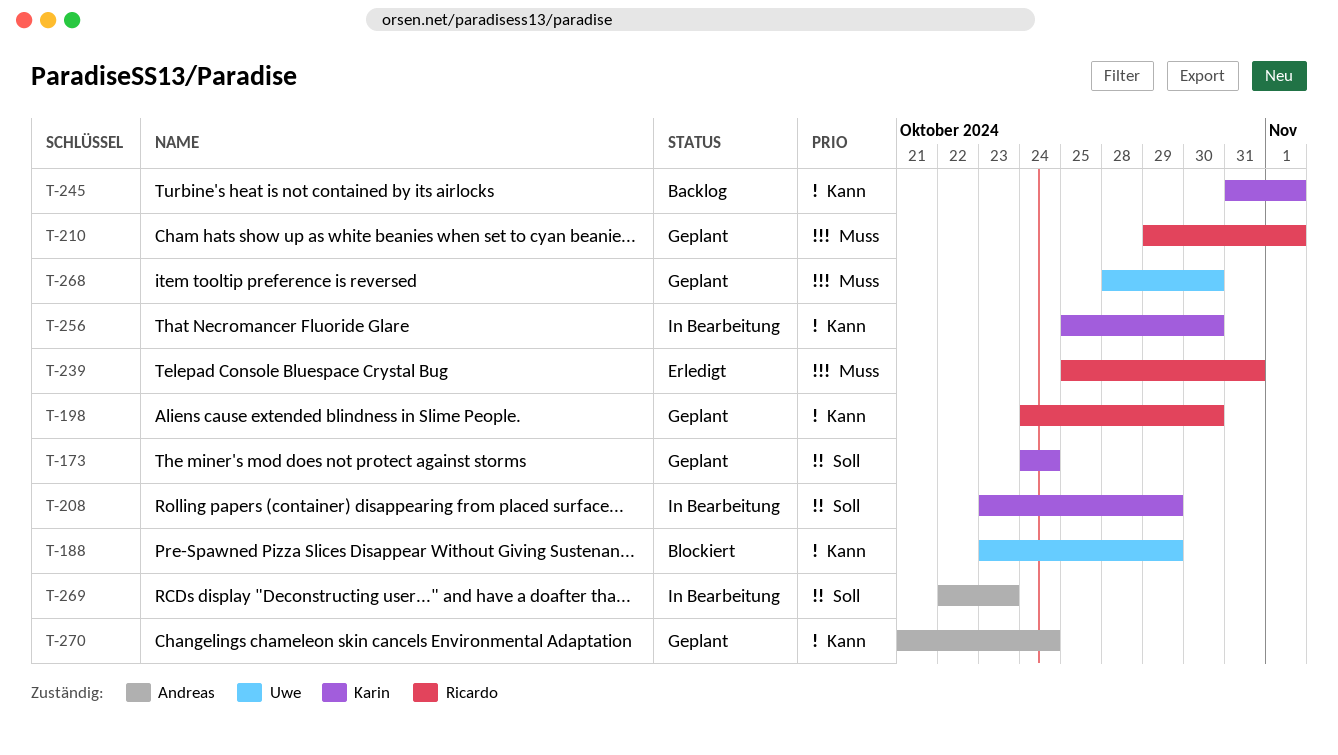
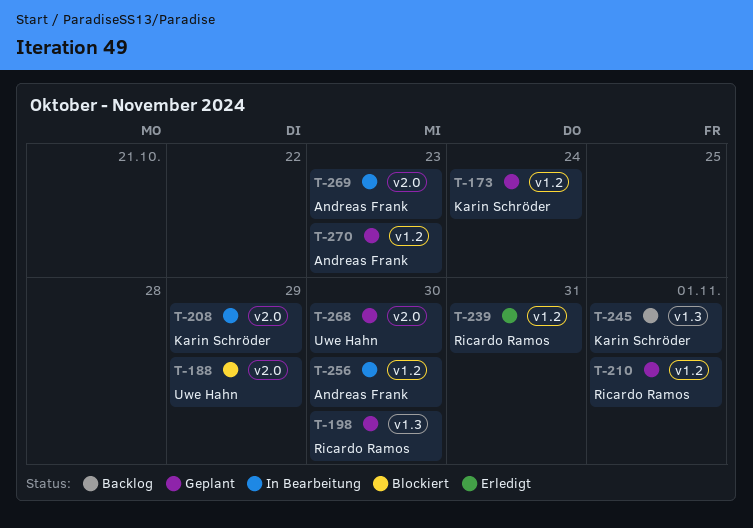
T-256, owner: Karin Schröder -> Andreas Frank
T-270, due: Oct 24 -> Oct 23

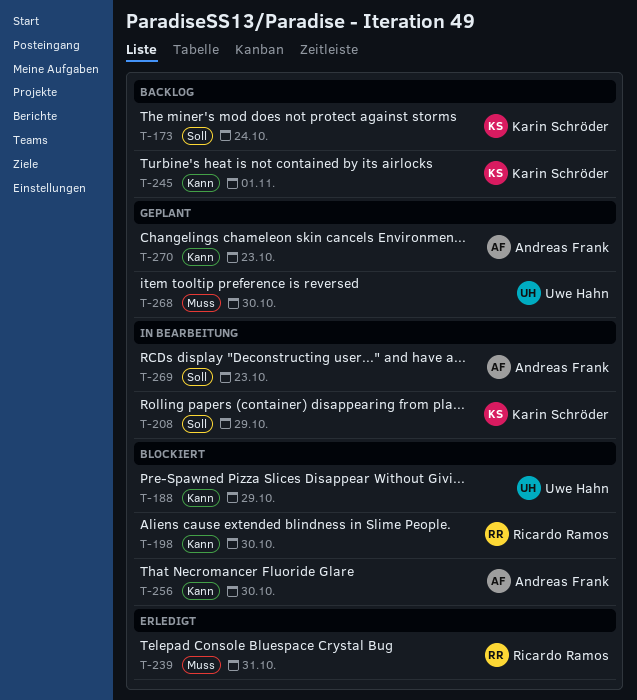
T-173, status: Geplant -> Backlog
T-198, status: Geplant -> Blockiert
T-210: present -> none
T-256, status: In Bearbeitung -> Blockiert

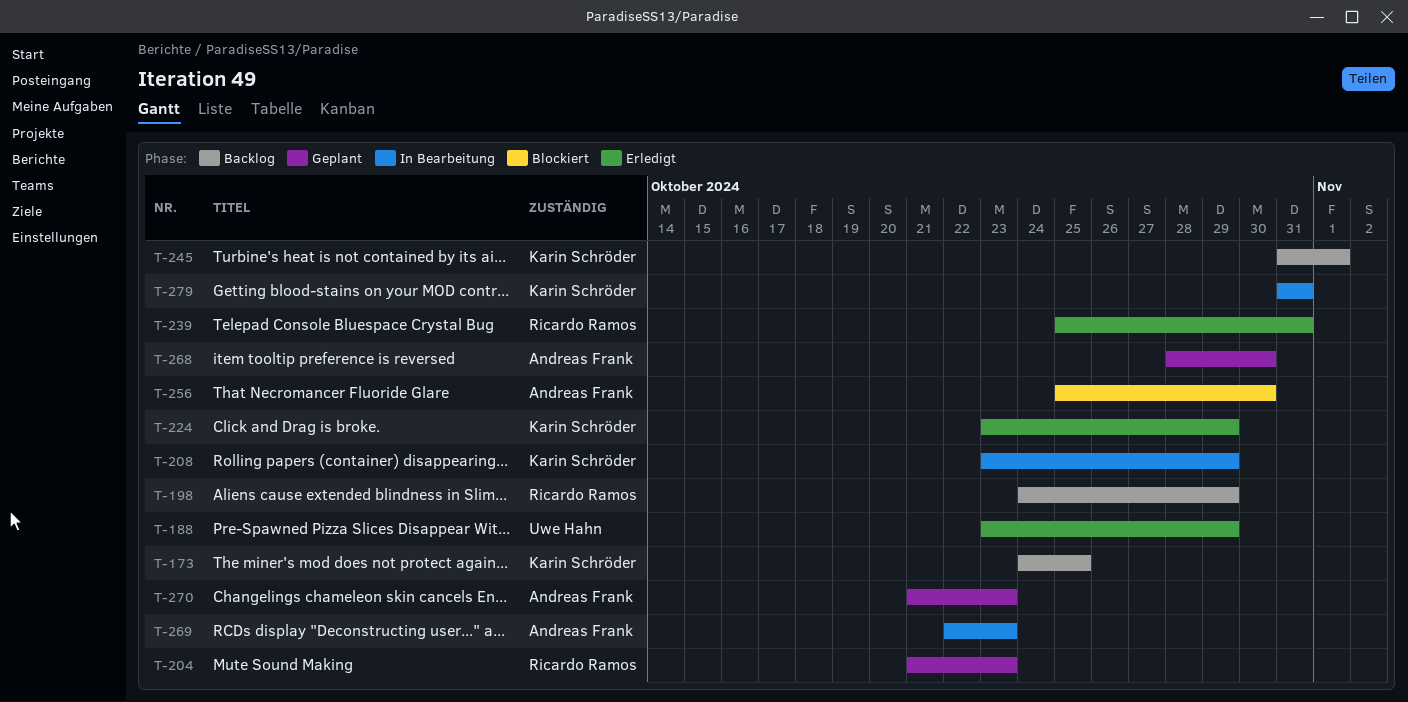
T-173, due: Oct 24 -> Oct 25
T-188, status: Blockiert -> Erledigt
T-198, status: Blockiert -> Backlog
T-198, due: Oct 30 -> Oct 29
T-204: none -> present
T-224: none -> present
T-268, owner: Uwe Hahn -> Andreas Frank
T-279: none -> present

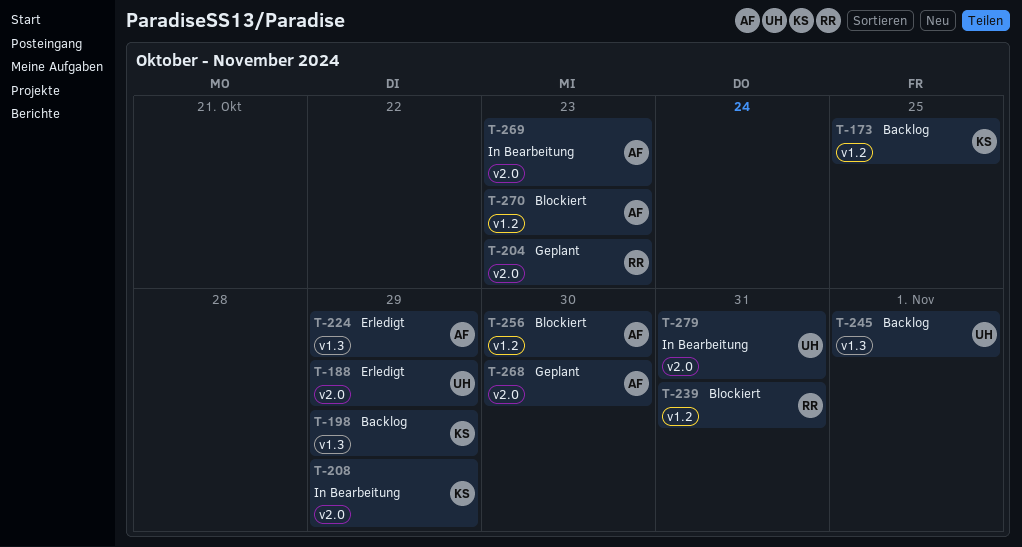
T-198, owner: Ricardo Ramos -> Karin Schröder
T-224, owner: Karin Schröder -> Andreas Frank
T-239, status: Erledigt -> Blockiert
T-245, owner: Karin Schröder -> Uwe Hahn
T-270, status: Geplant -> Blockiert
T-279, owner: Karin Schröder -> Uwe Hahn

